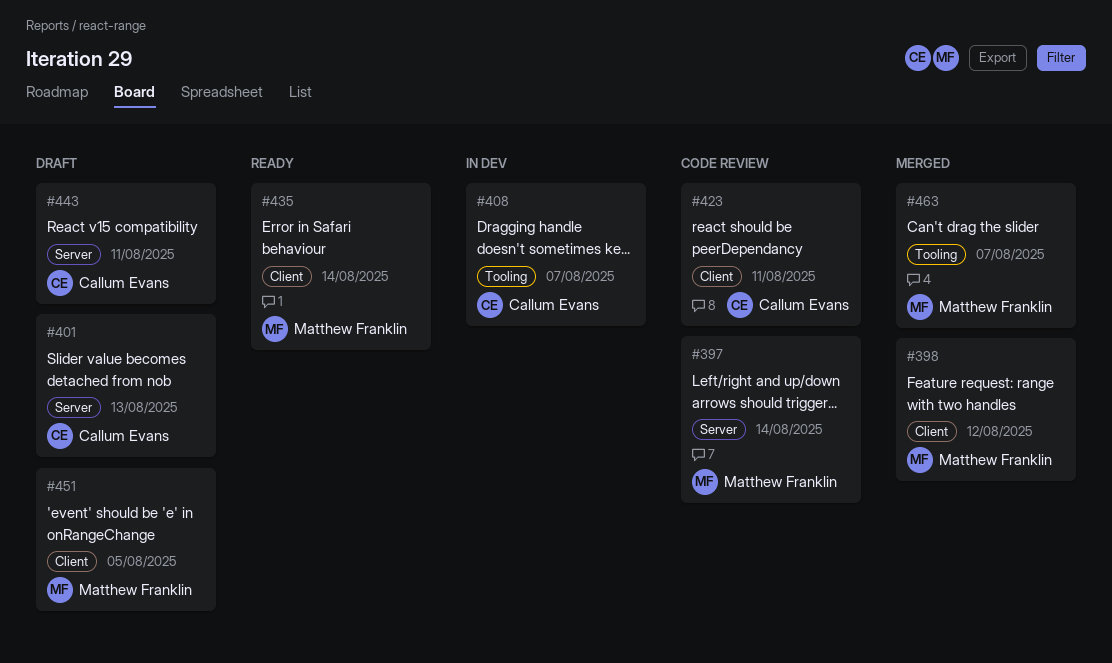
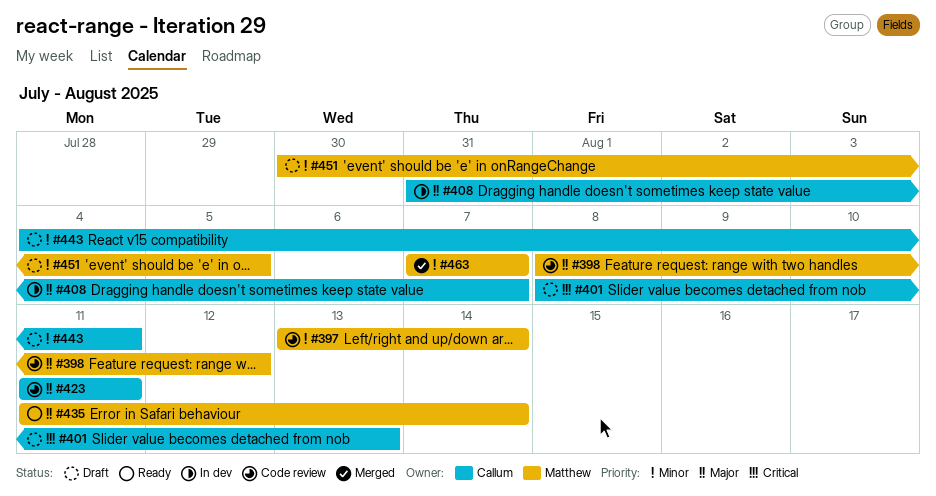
#398, status: Merged -> Code review

